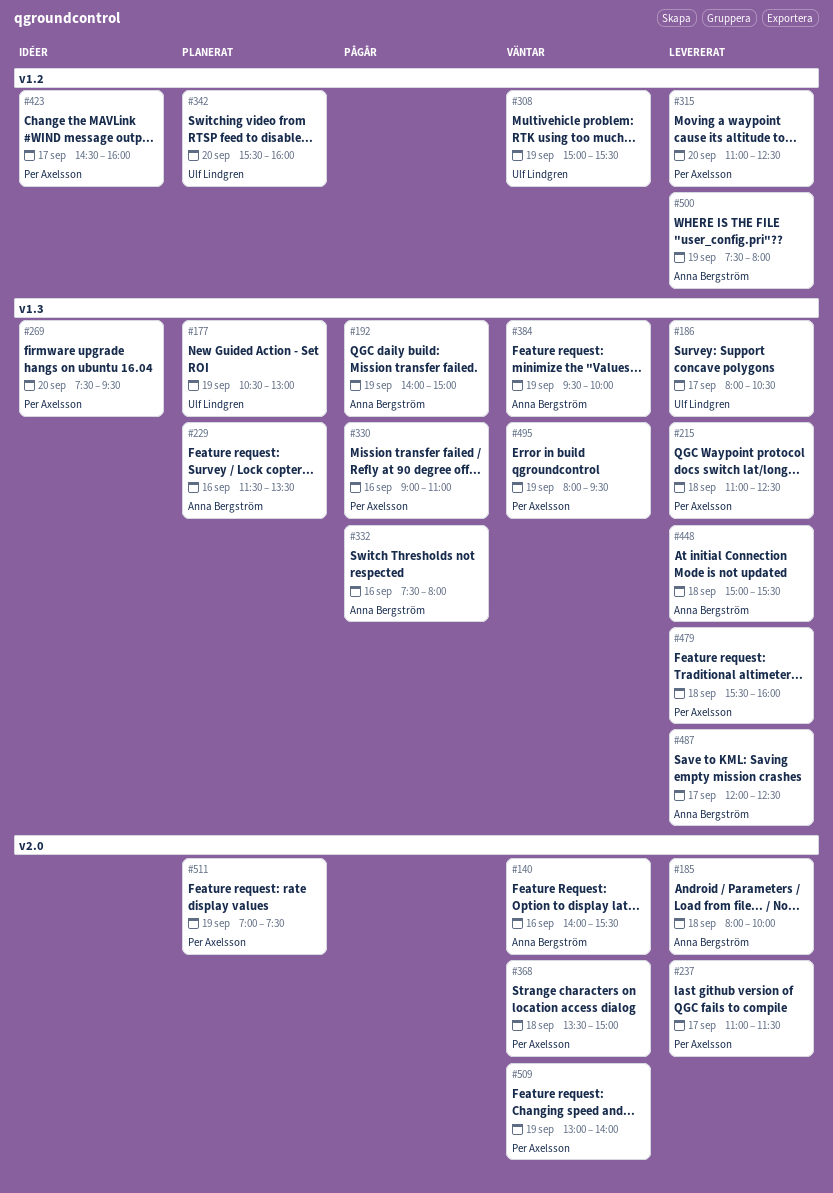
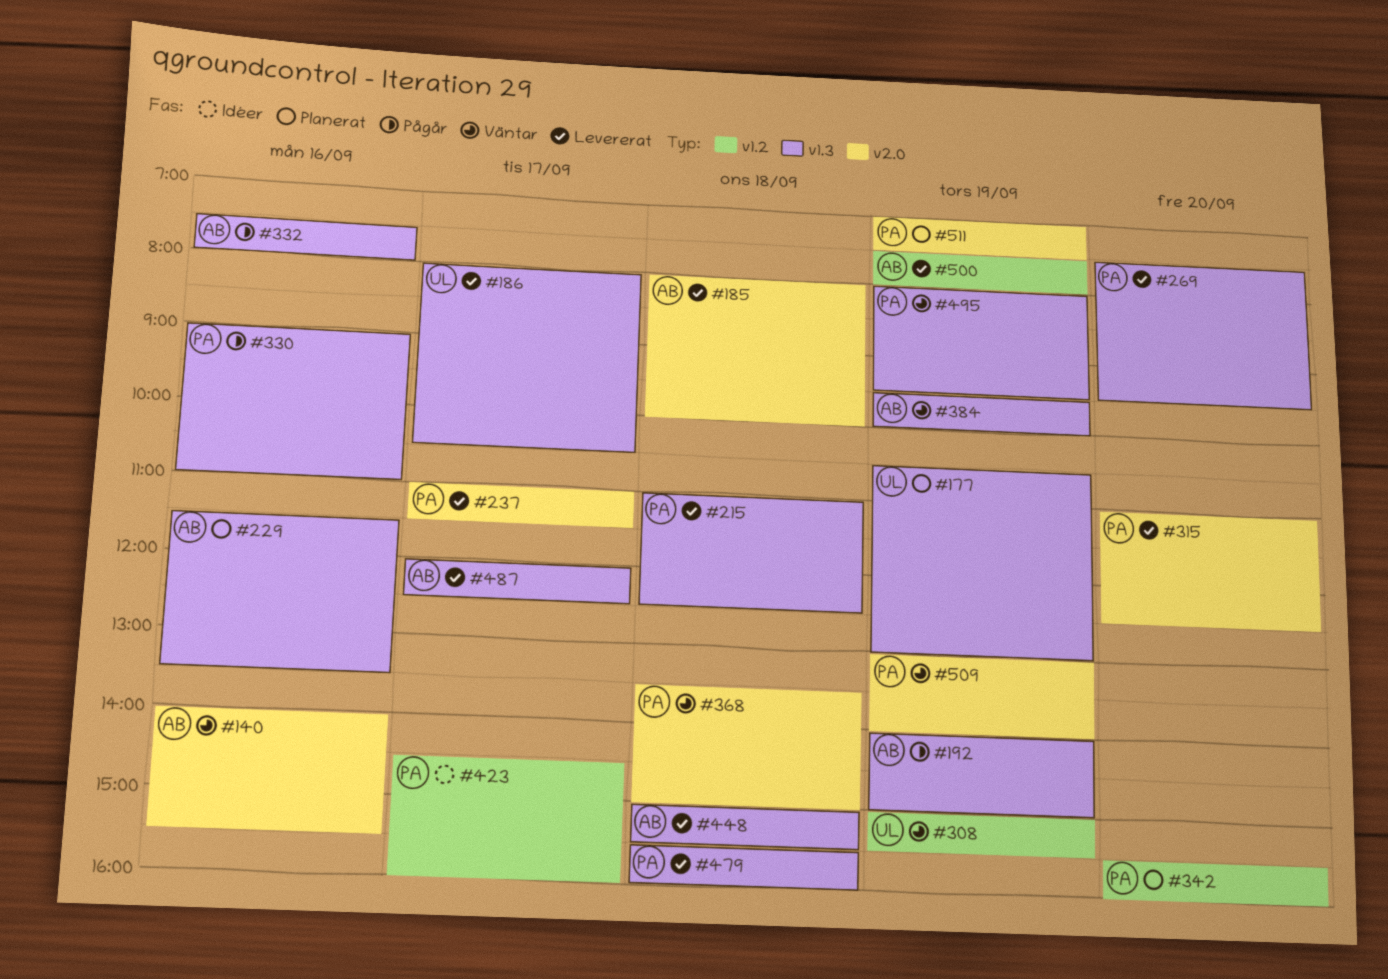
#269, status: Idéer -> Levererat
#315, label: v1.2 -> v2.0
#342, owner: Ulf Lindgren -> Per Axelsson

